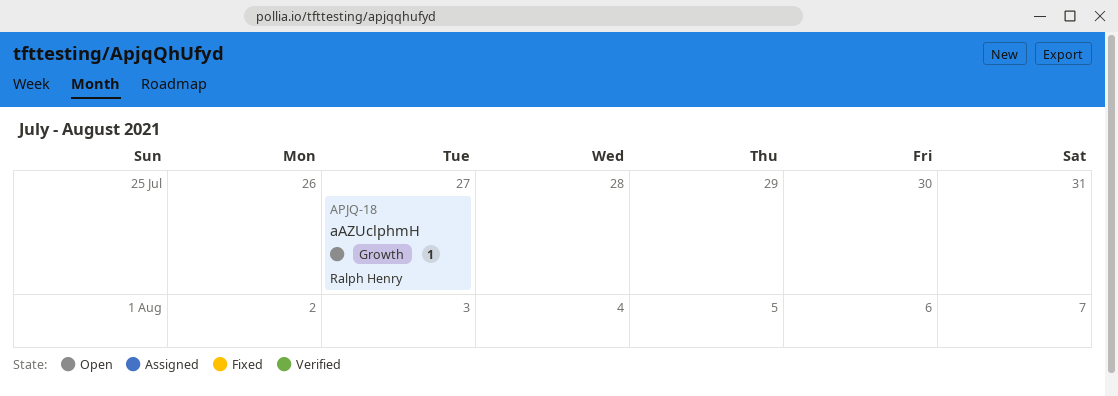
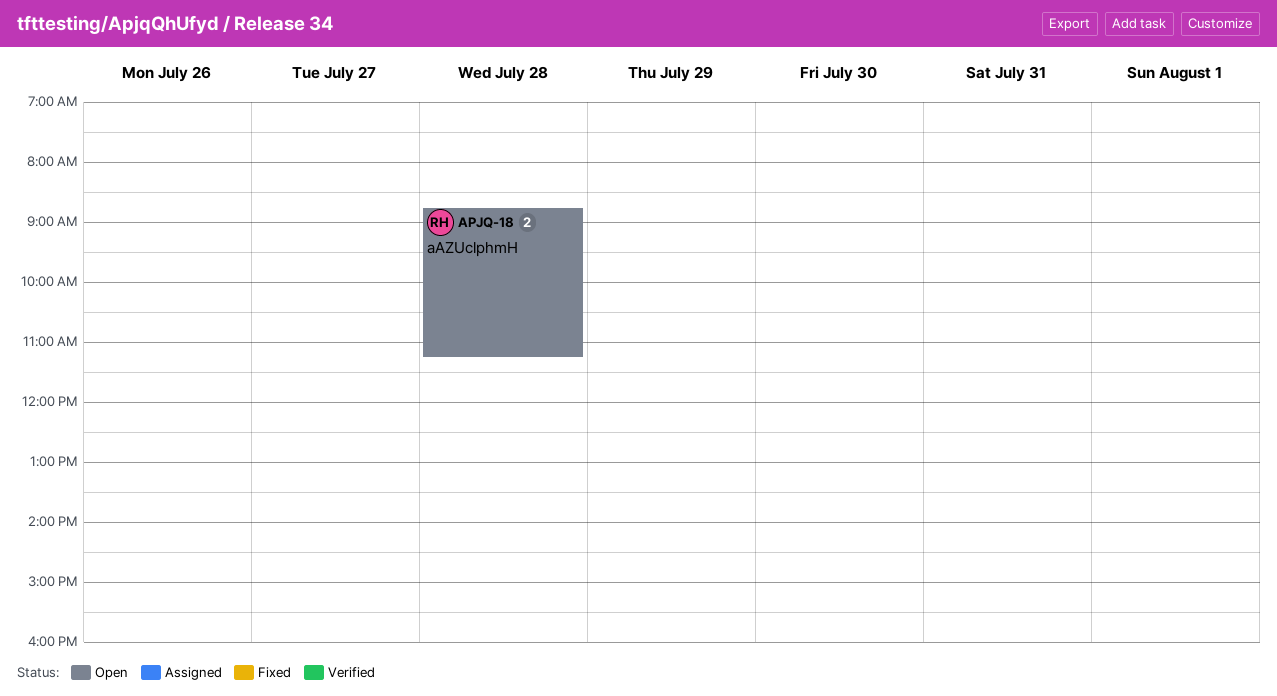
APJQ-18, estimate: 1 -> 2
APJQ-18, day: Jul 27 -> Jul 28

